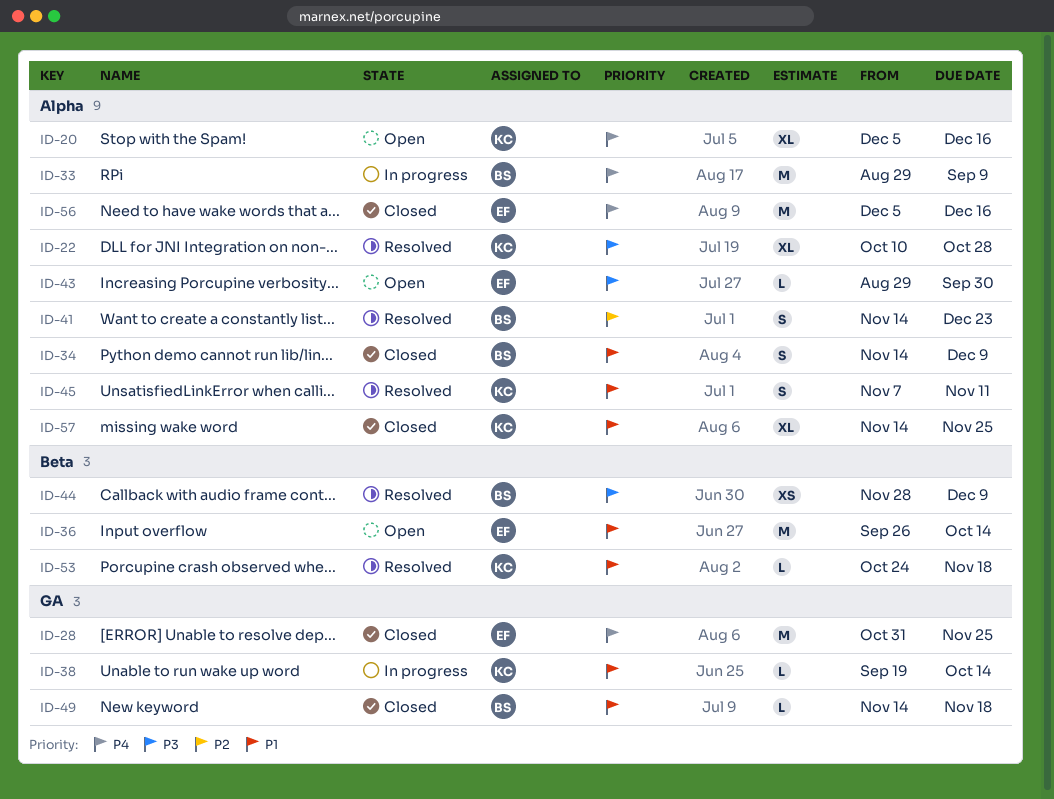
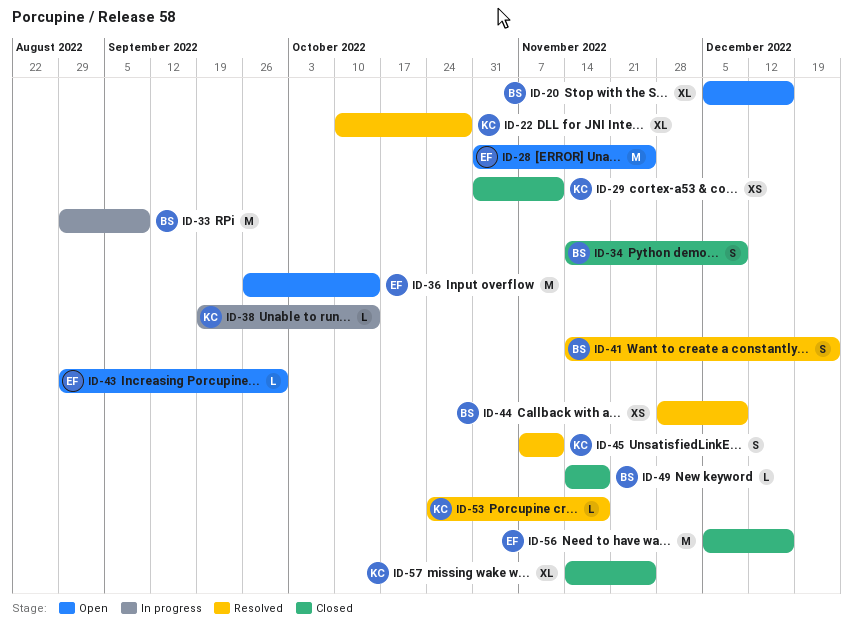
ID-20, owner: KC -> BS
ID-28, status: Closed -> Open
ID-29: none -> present

